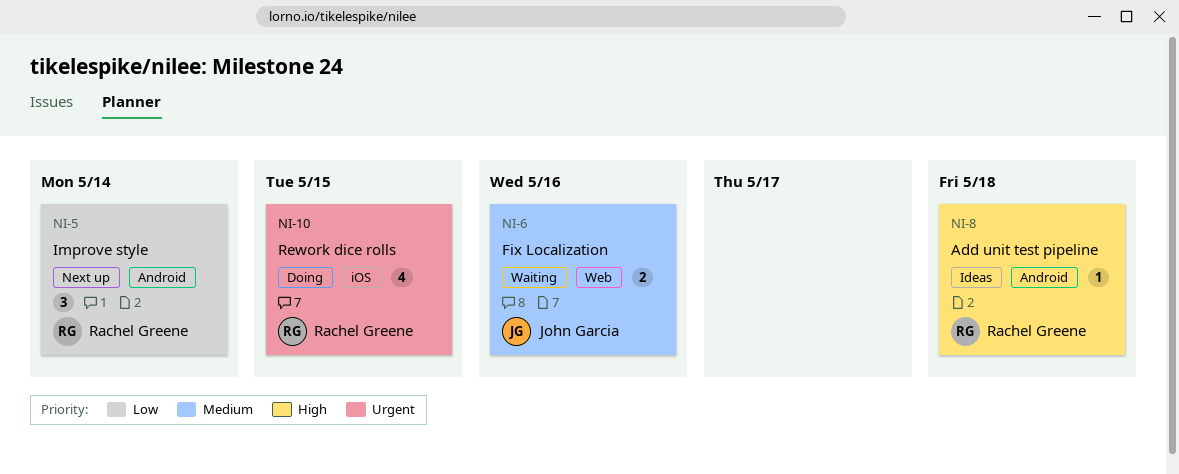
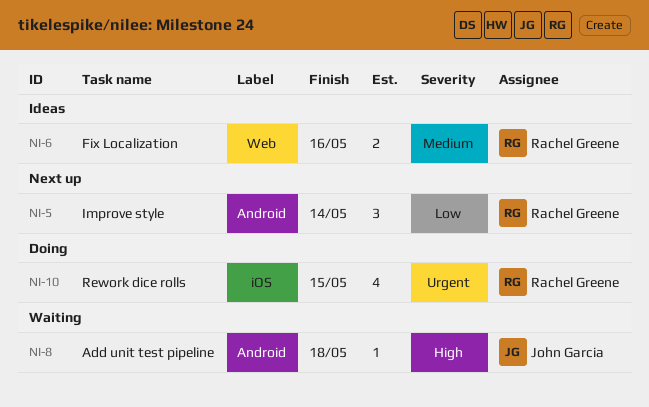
NI-6, status: Waiting -> Ideas
NI-6, owner: John Garcia -> Rachel Greene
NI-8, status: Ideas -> Waiting
NI-8, owner: Rachel Greene -> John Garcia

